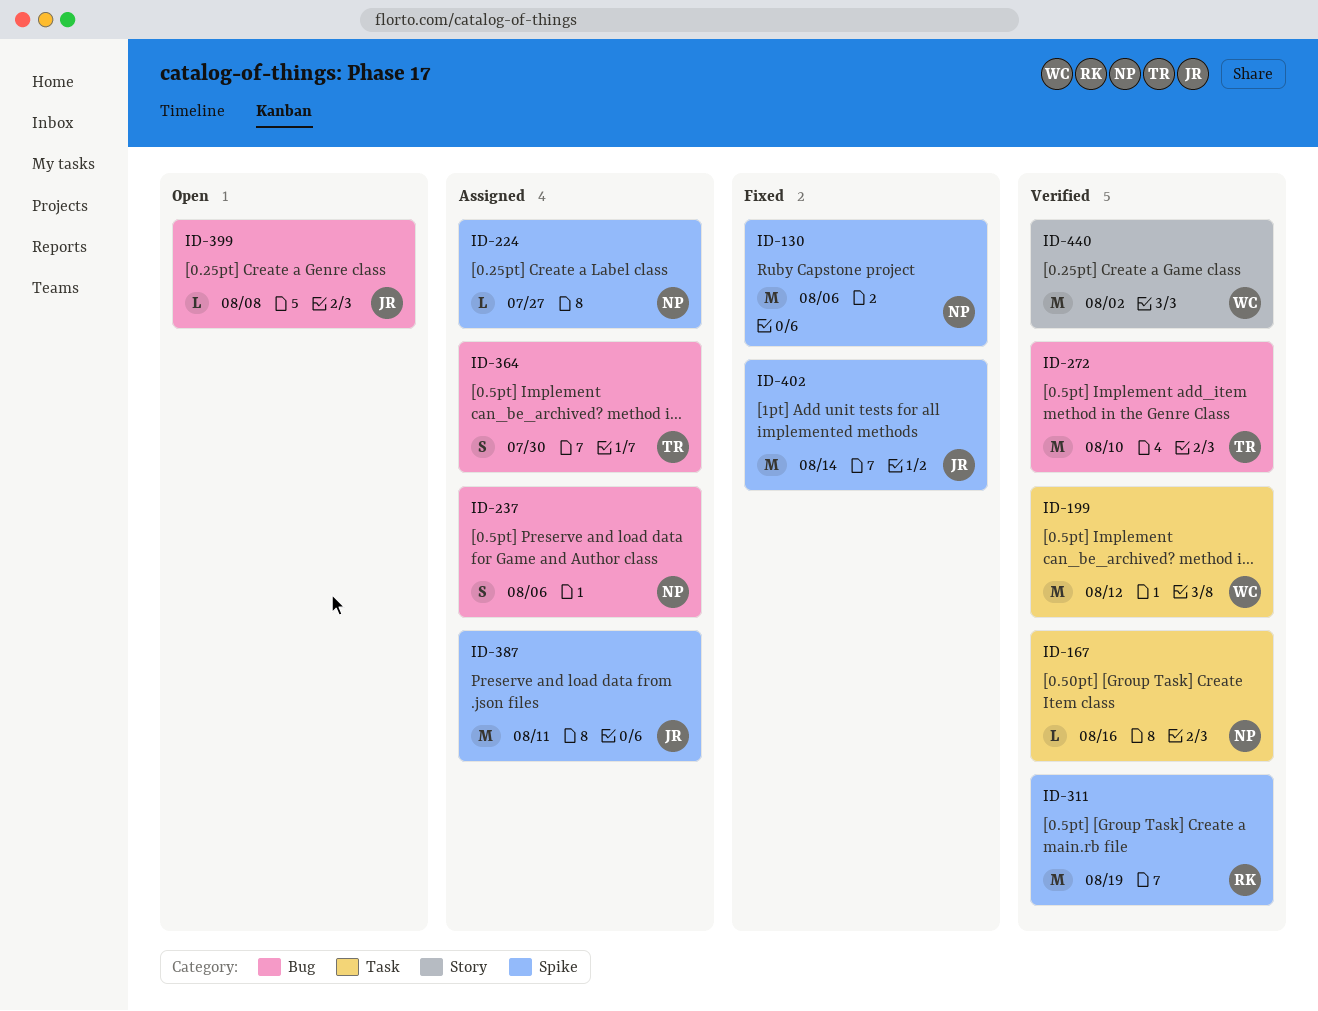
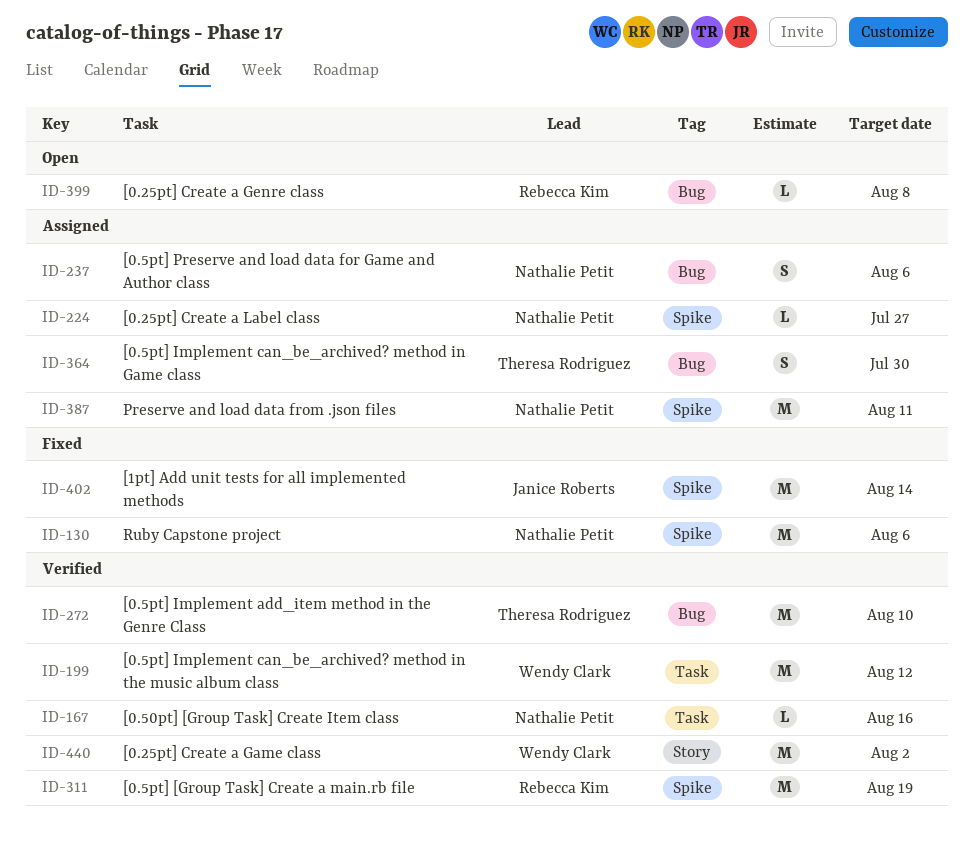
ID-387, owner: Janice Roberts -> Nathalie Petit
ID-399, owner: Janice Roberts -> Rebecca Kim

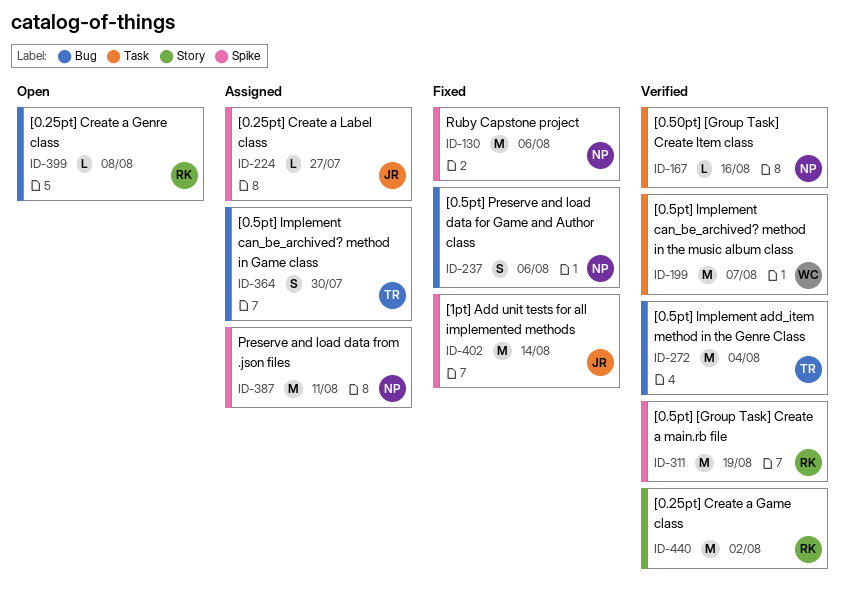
ID-199, due: Aug 12 -> Aug 7
ID-224, owner: Nathalie Petit -> Janice Roberts
ID-237, status: Assigned -> Fixed
ID-272, due: Aug 10 -> Aug 4
ID-440, owner: Wendy Clark -> Rebecca Kim

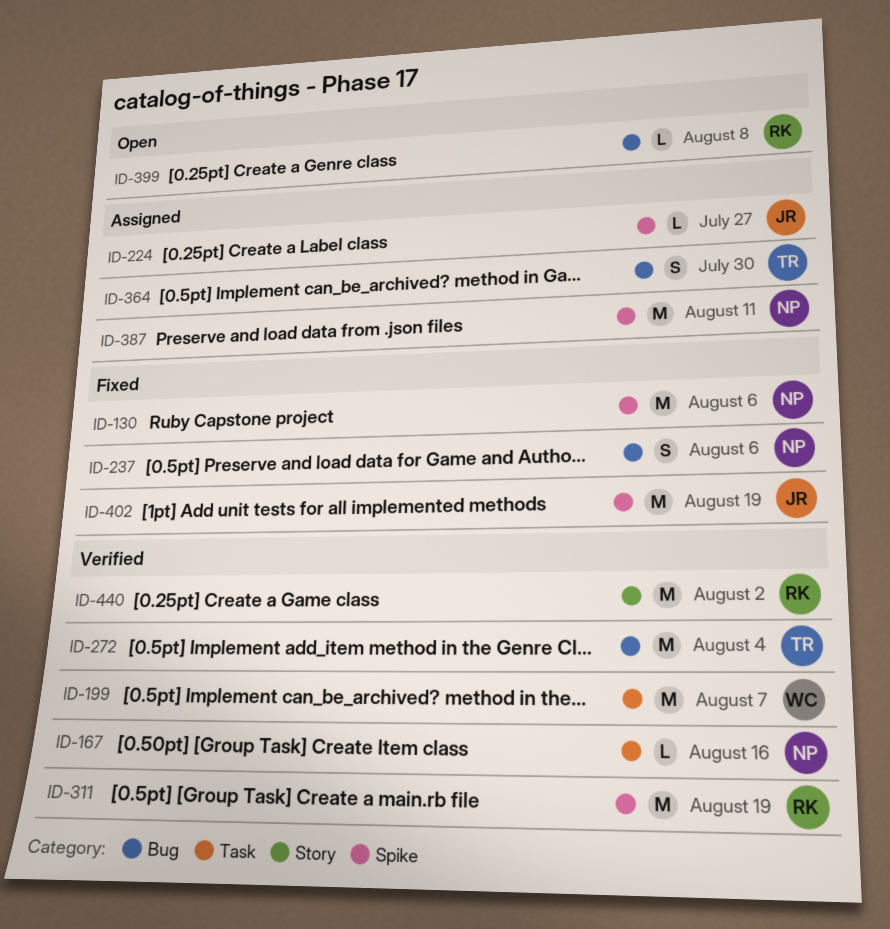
ID-402, due: Aug 14 -> Aug 19

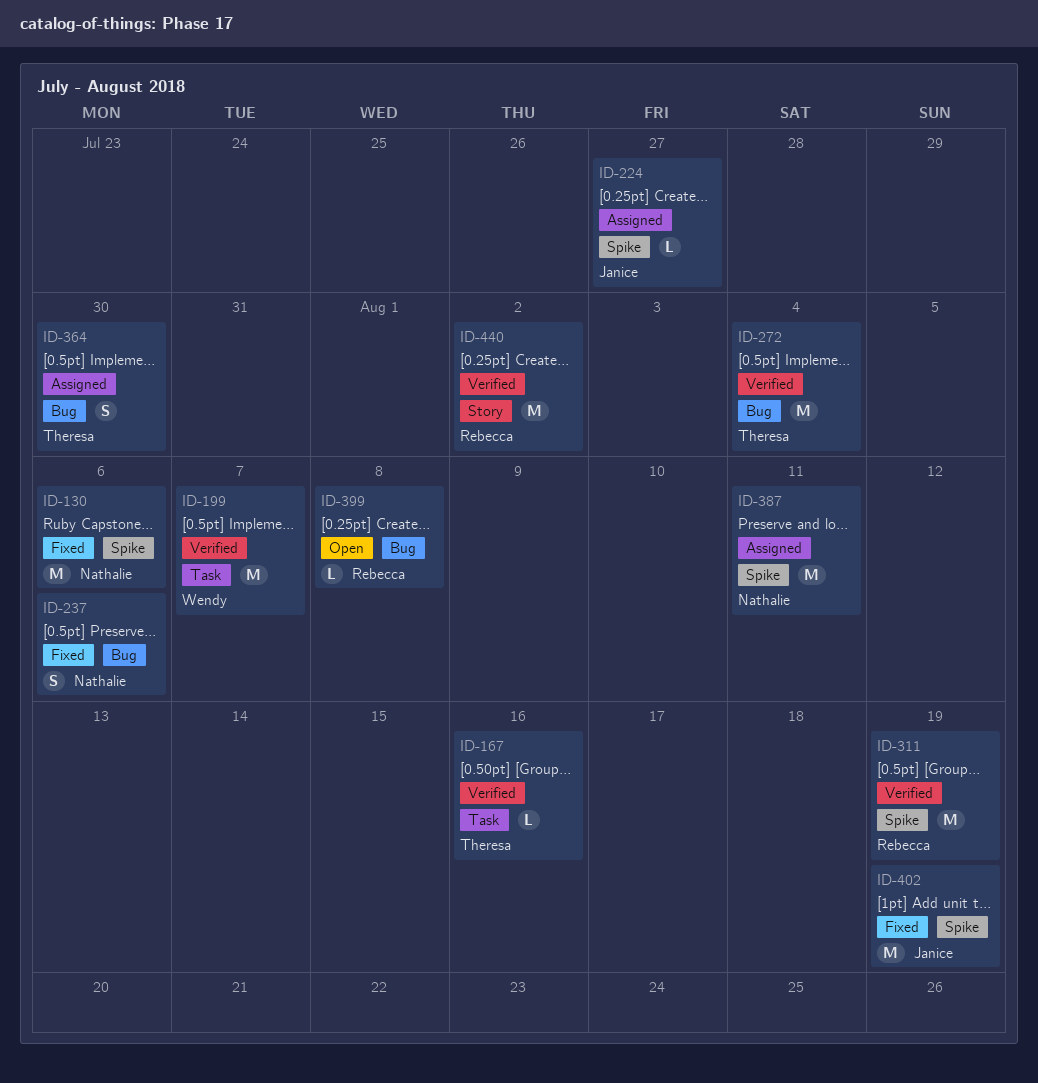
ID-167, owner: Nathalie -> Theresa

